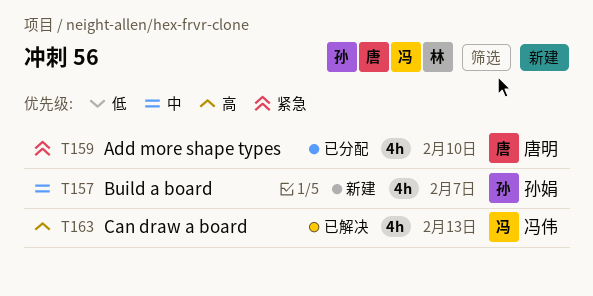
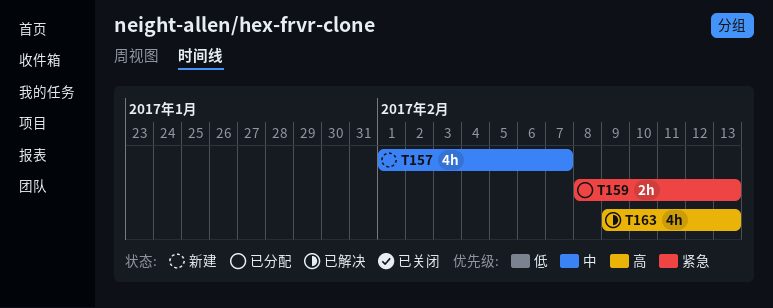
T159, estimate: 4h -> 2h
T159, due: Feb 10 -> Feb 13

